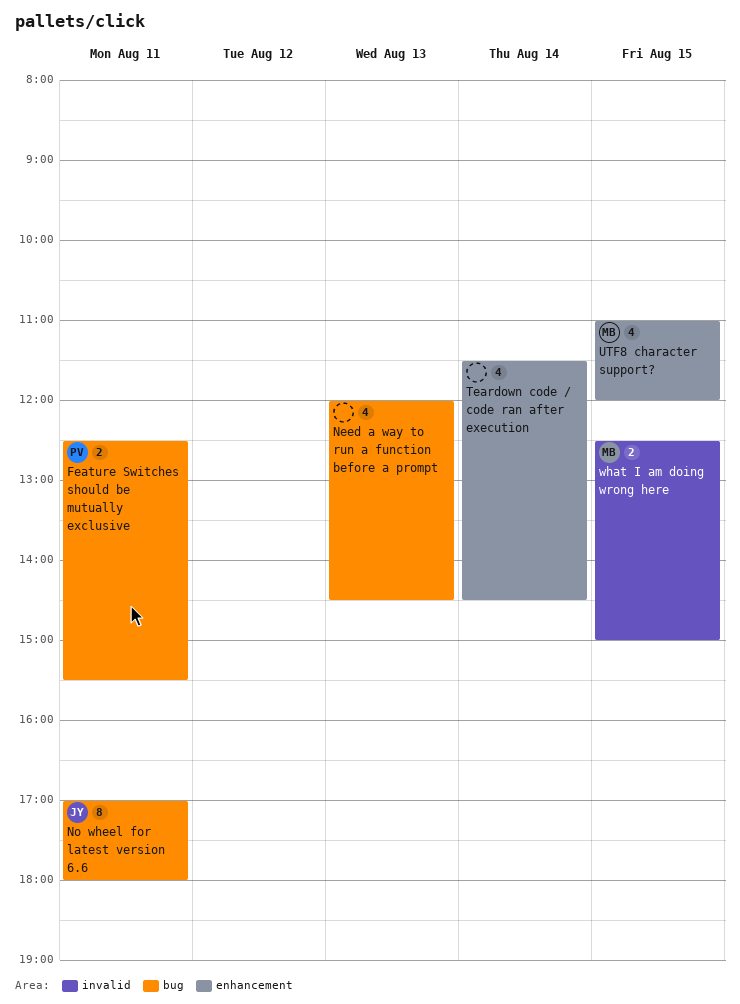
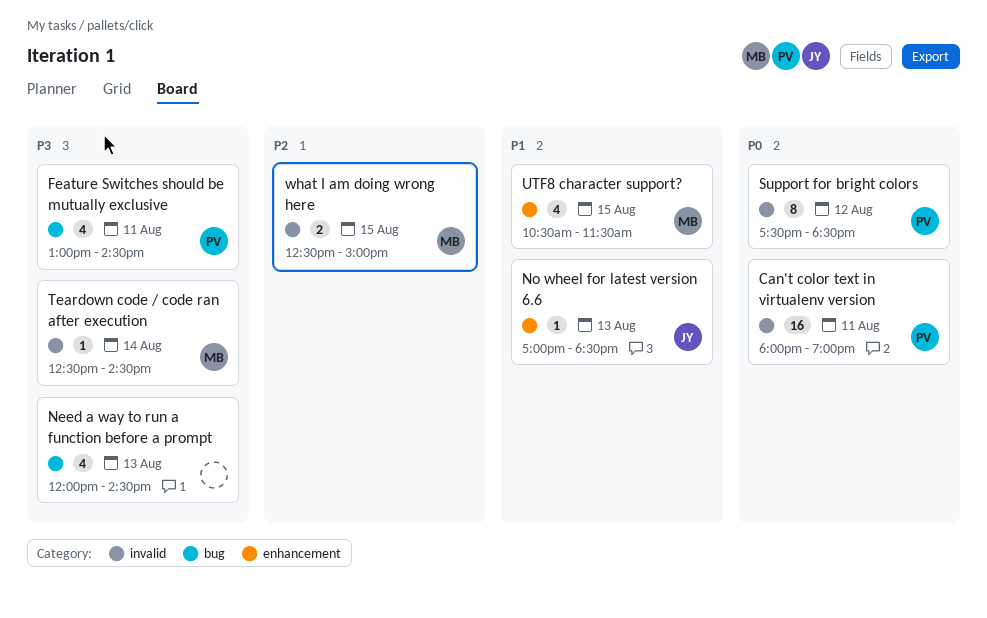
Can't color text in virtualenv version: none -> present
Feature Switches should be mutually exclusive, estimate: 2 -> 4
Feature Switches should be mutually exclusive, begins: 12:30 -> 13:00
Feature Switches should be mutually exclusive, ends: 15:30 -> 14:30
No wheel for latest version 6.6, label: bug -> enhancement
No wheel for latest version 6.6, estimate: 8 -> 1
No wheel for latest version 6.6, day: Aug 11 -> Aug 13
No wheel for latest version 6.6, ends: 18:00 -> 18:30
Support for bright colors: none -> present
Teardown code / code ran after execution, owner: none -> MB
Teardown code / code ran after execution, label: enhancement -> invalid
Teardown code / code ran after execution, estimate: 4 -> 1
Teardown code / code ran after execution, begins: 11:30 -> 12:30
UTF8 character support?, begins: 11:00 -> 10:30
UTF8 character support?, ends: 12:00 -> 11:30

